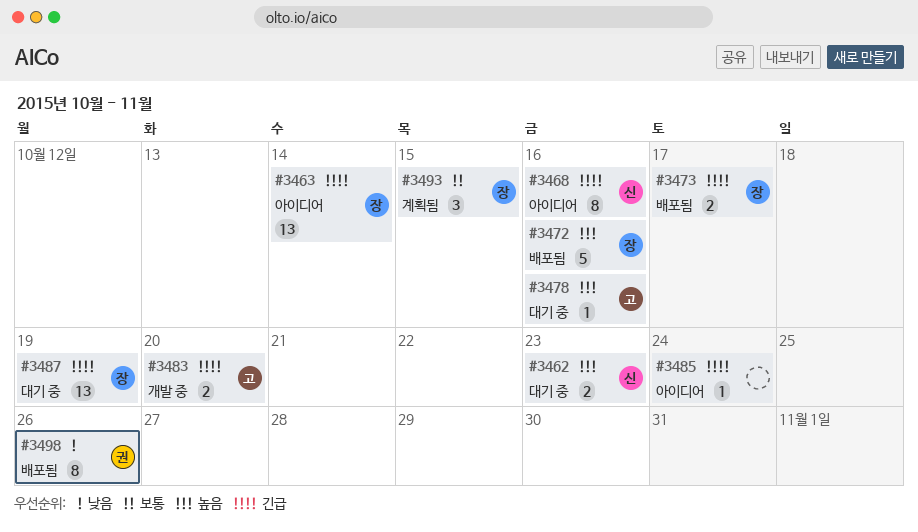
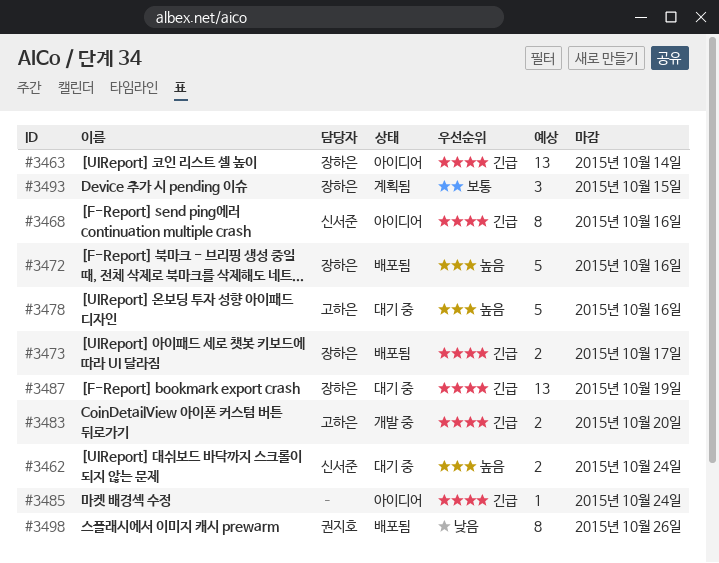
#3462, due: Oct 23 -> Oct 24
#3478, estimate: 1 -> 5

